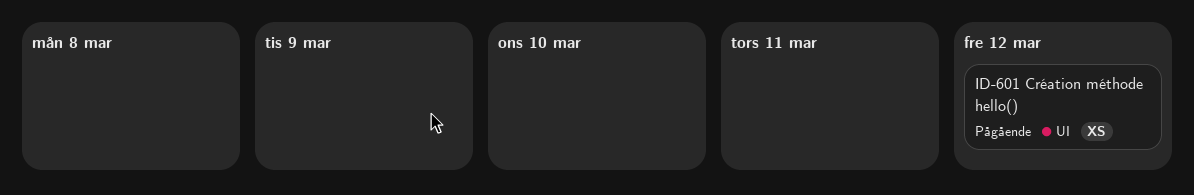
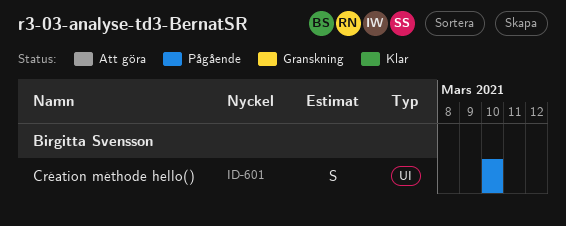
ID-601, estimate: XS -> S
ID-601, due: Mar 12 -> Mar 10

